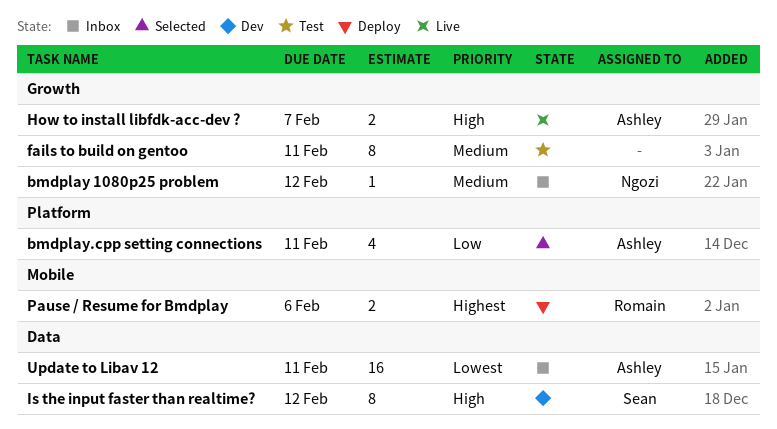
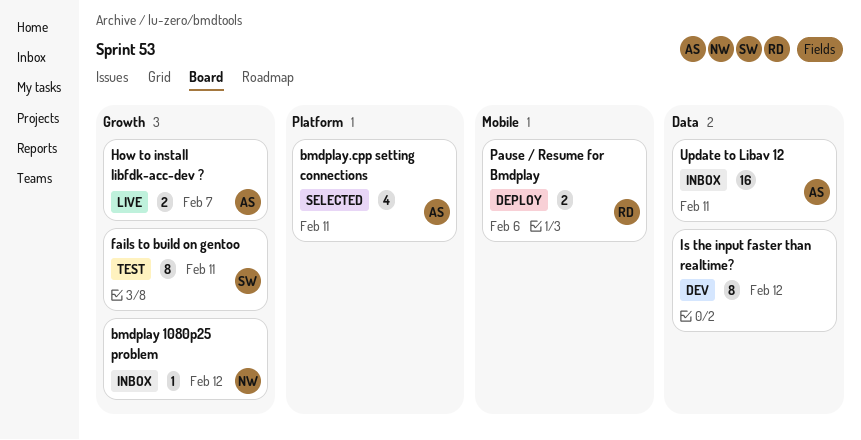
fails to build on gentoo, owner: none -> Sean
Is the input faster than realtime?, owner: Sean -> none

